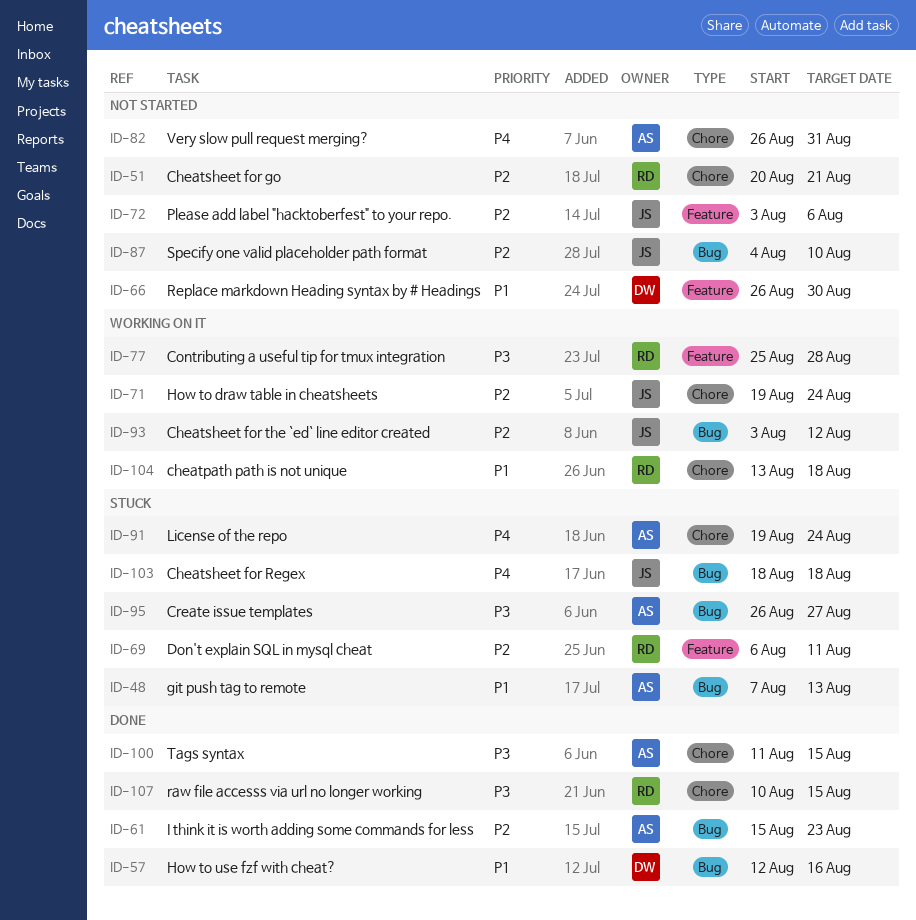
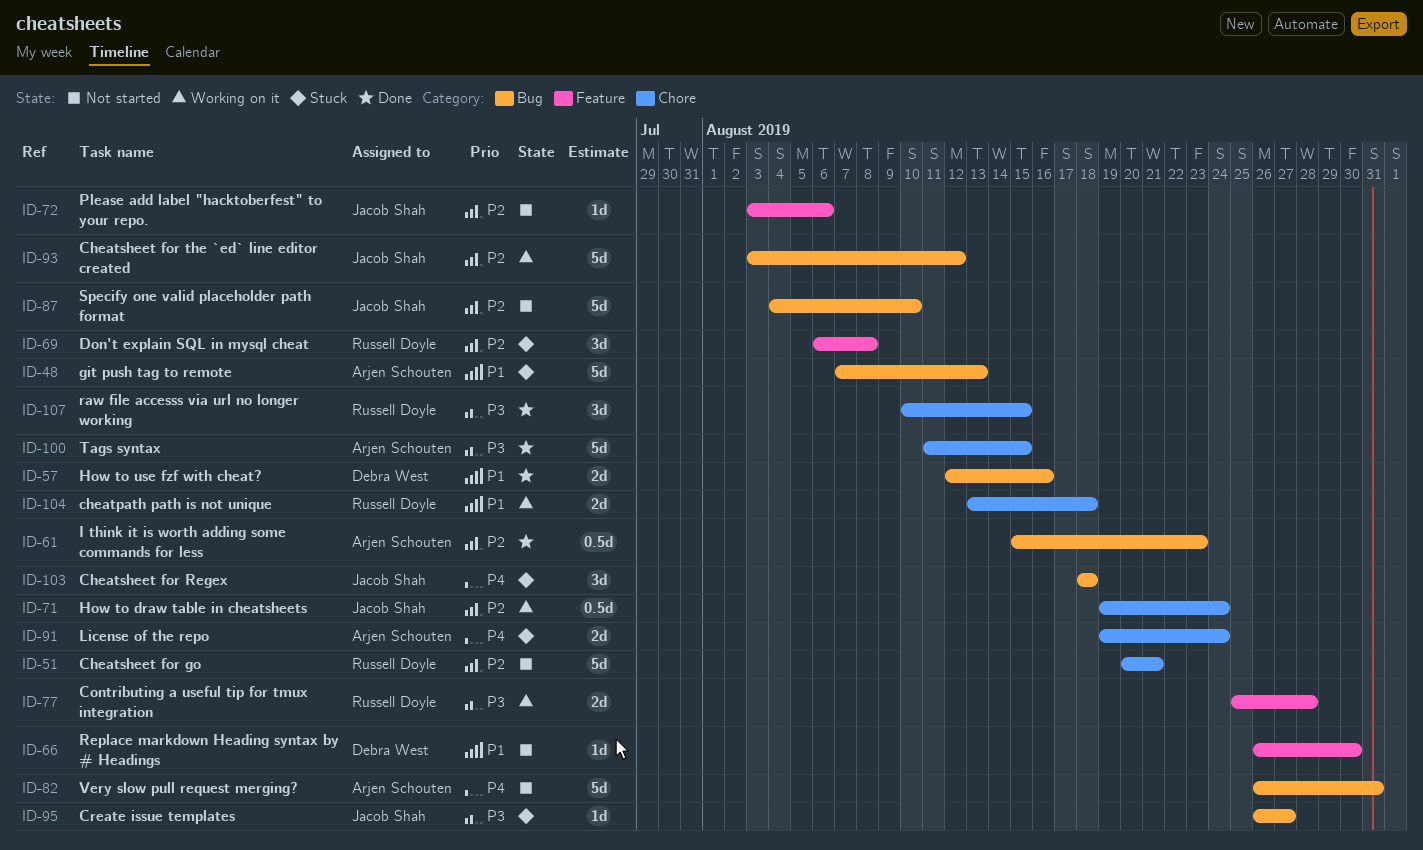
ID-69, due: Aug 11 -> Aug 8
ID-82, label: Chore -> Bug
ID-95, owner: Arjen Schouten -> Jacob Shah

